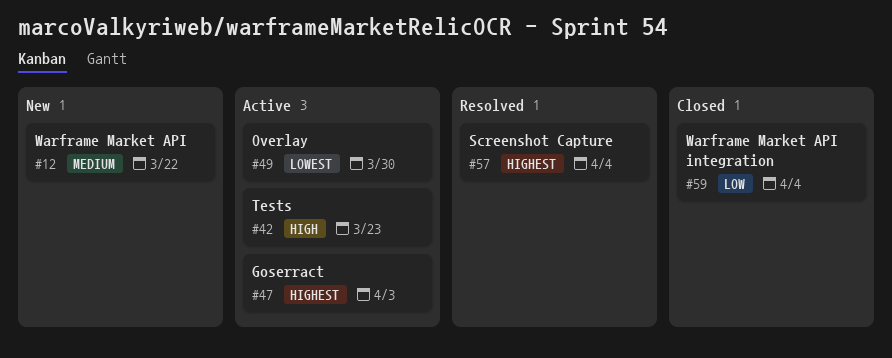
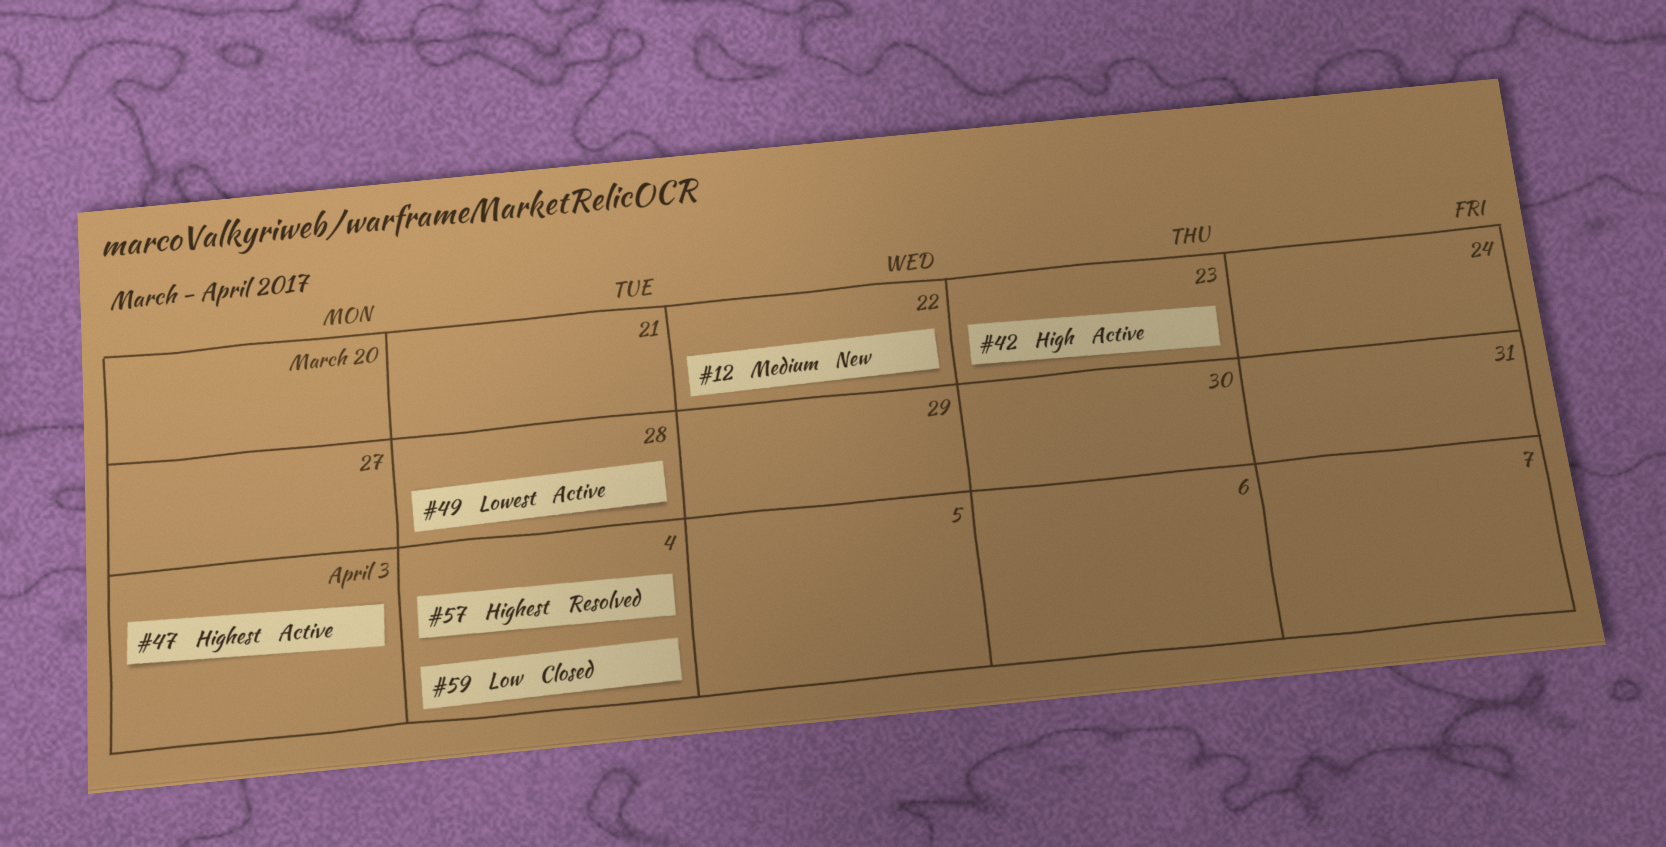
#49, due: Mar 30 -> Mar 28

